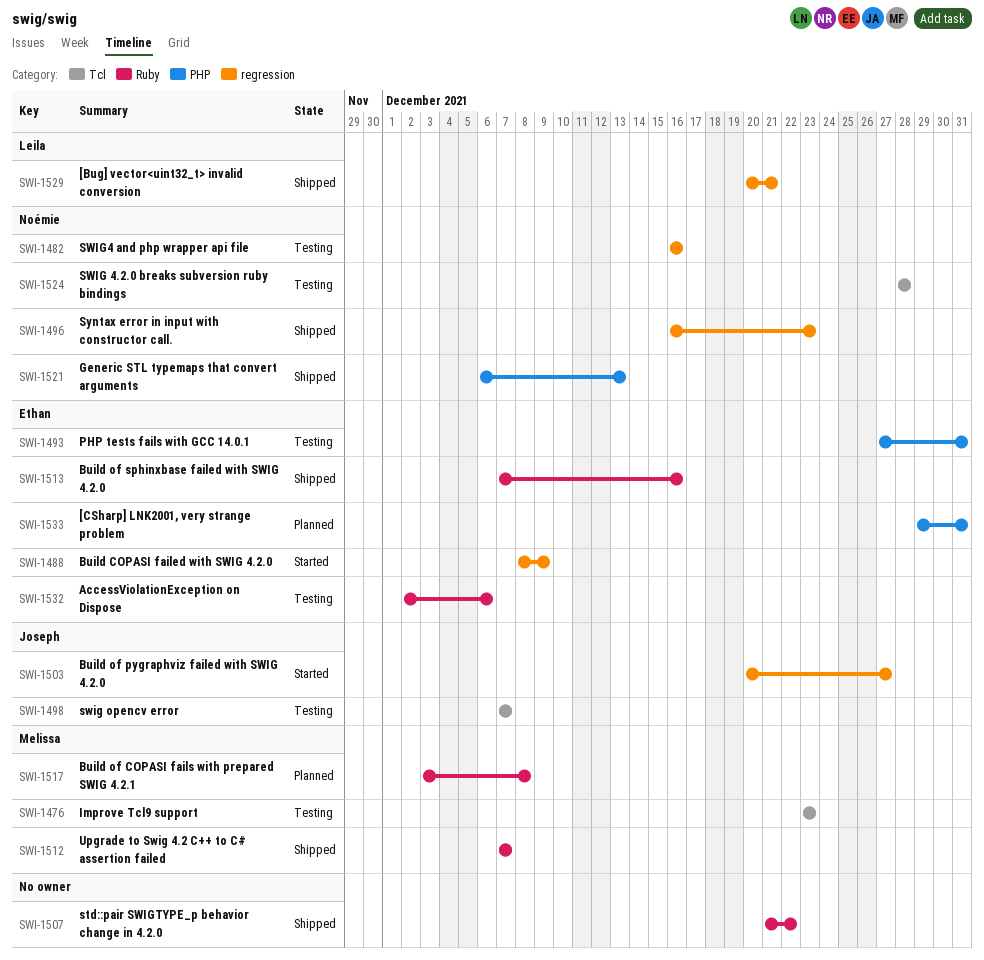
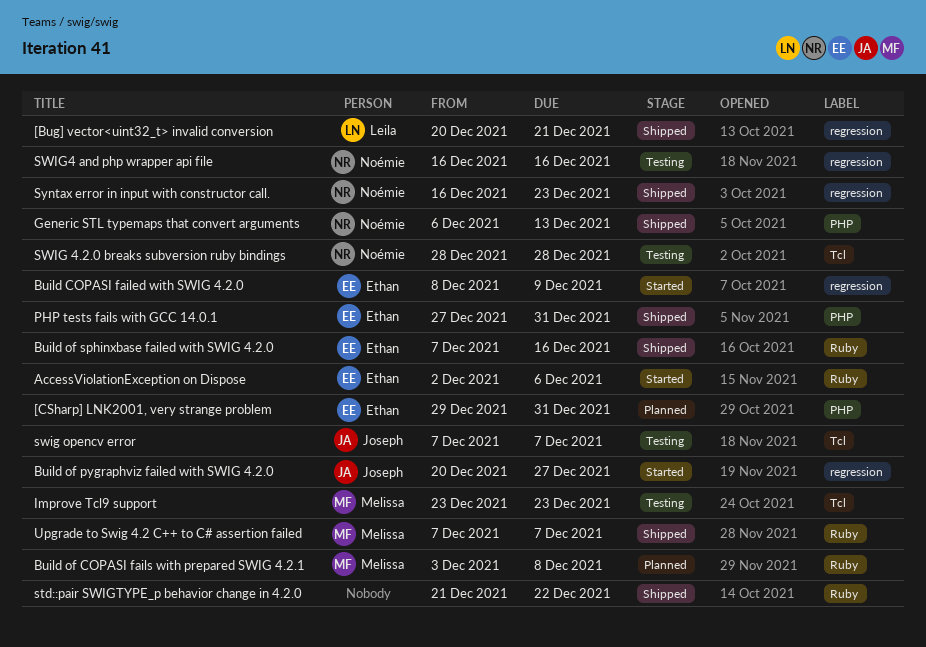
AccessViolationException on Dispose, status: Testing -> Started
PHP tests fails with GCC 14.0.1, status: Testing -> Shipped

